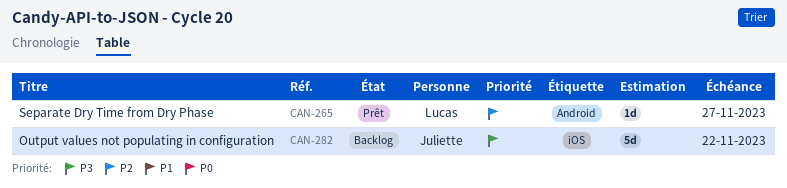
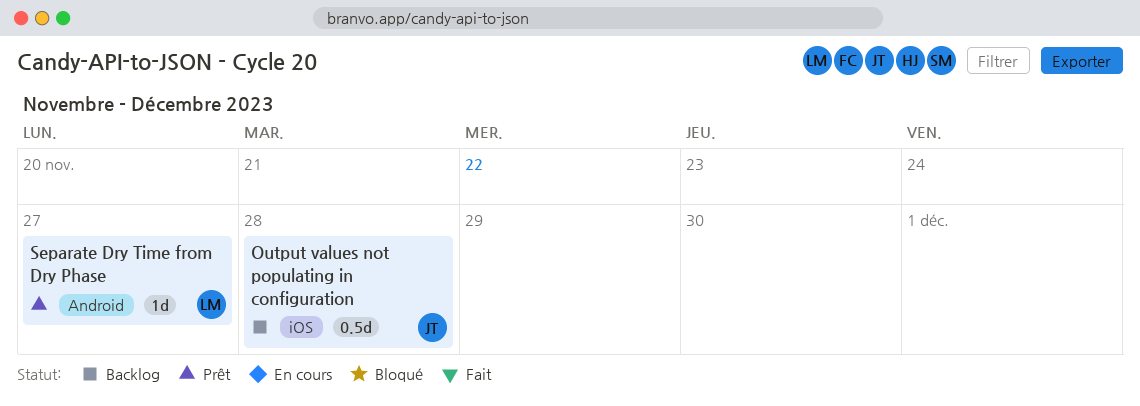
Output values not populating in configuration, estimate: 5d -> 0.5d
Output values not populating in configuration, due: Nov 22 -> Nov 28

